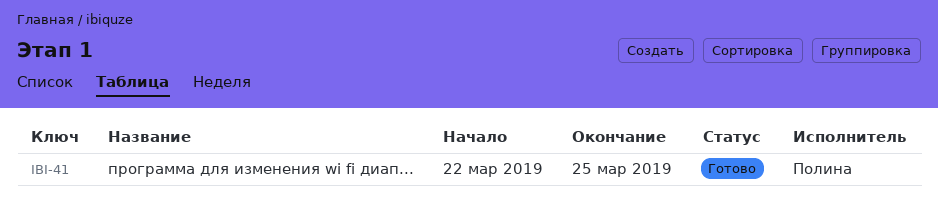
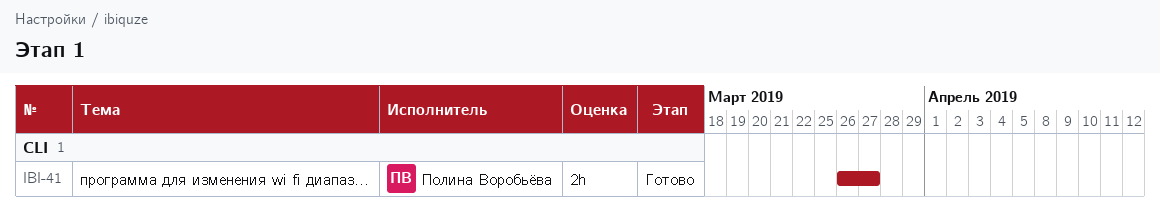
IBI-41, start: Mar 22 -> Mar 26
IBI-41, due: Mar 25 -> Mar 27

